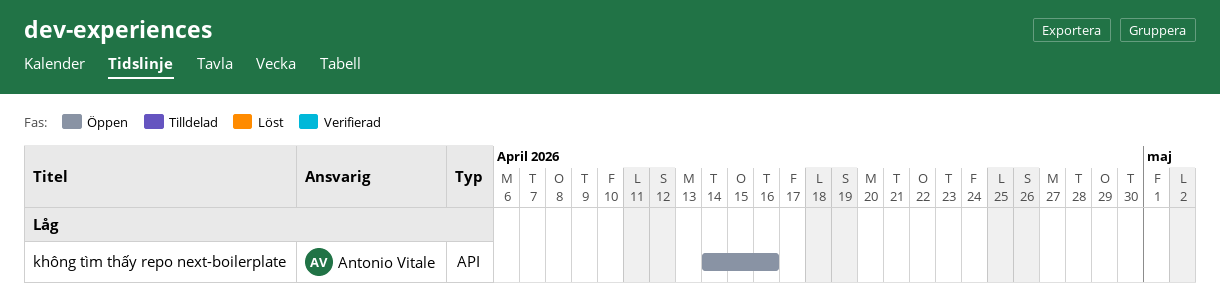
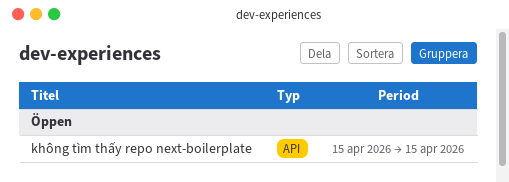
không tìm thấy repo next-boilerplate, start: Apr 14 -> Apr 15
không tìm thấy repo next-boilerplate, due: Apr 16 -> Apr 15

